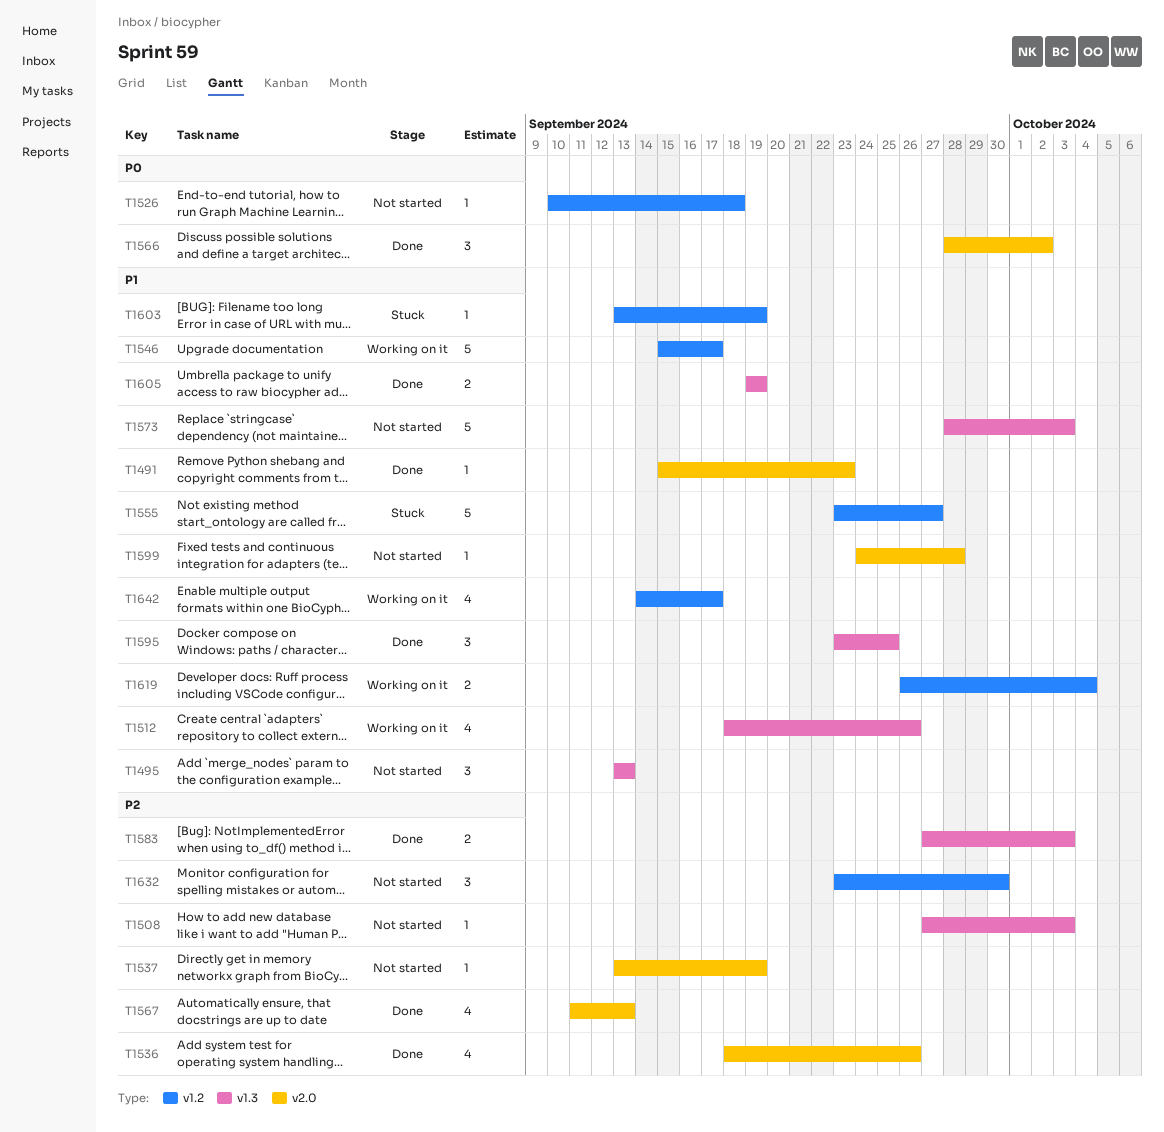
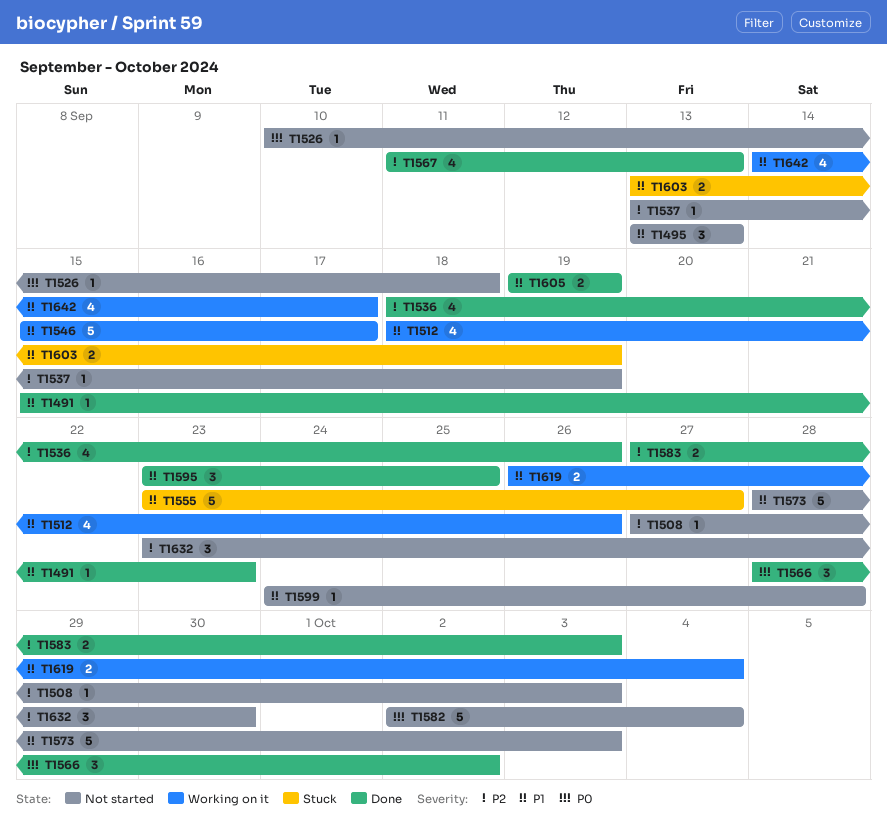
T1582: none -> present
T1603, estimate: 1 -> 2

